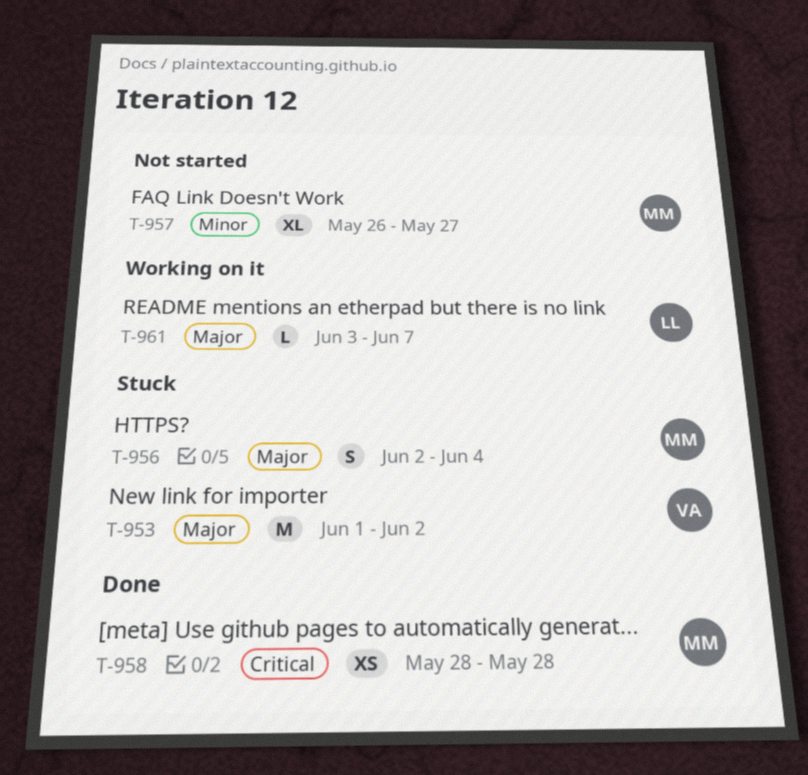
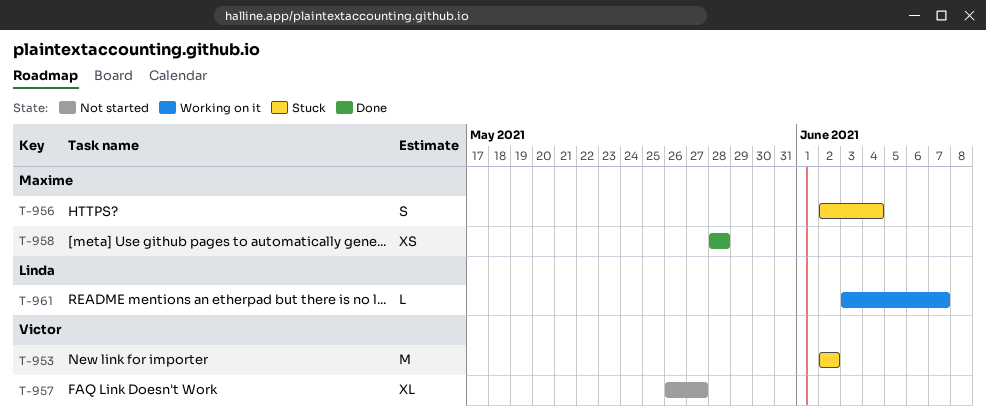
T-953, start: Jun 1 -> Jun 2
T-957, owner: Maxime -> Victor

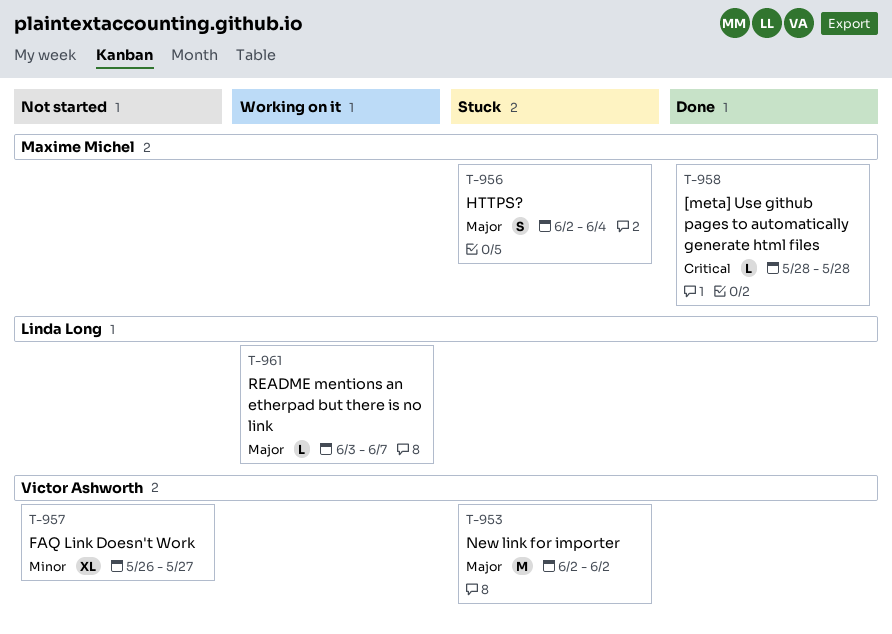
T-958, estimate: XS -> L

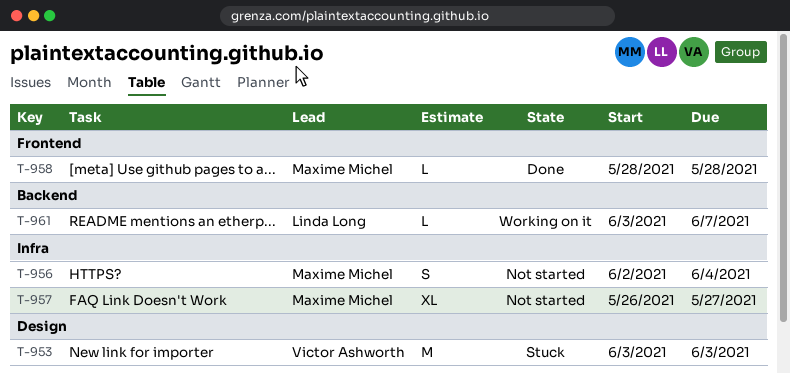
T-953, start: Jun 2 -> Jun 3
T-953, due: Jun 2 -> Jun 3
T-956, status: Stuck -> Not started
T-957, owner: Victor Ashworth -> Maxime Michel

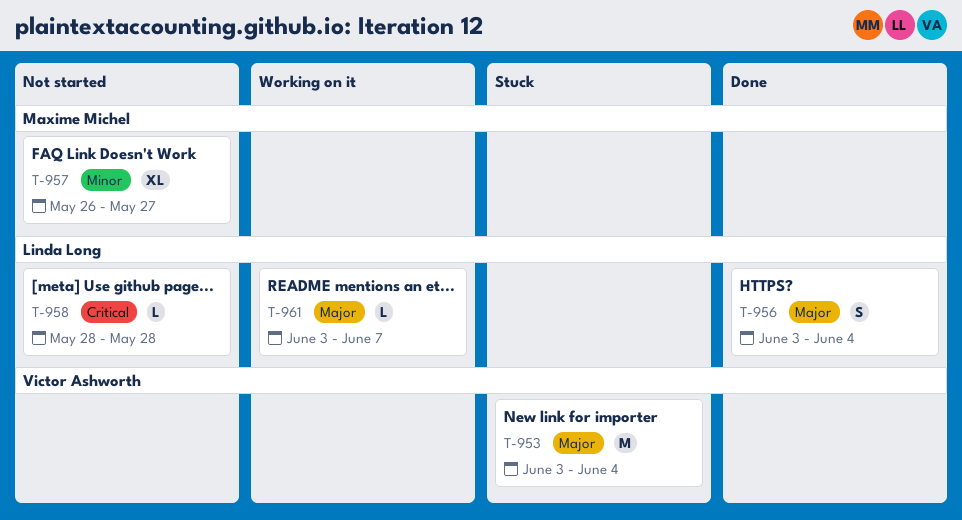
T-953, due: Jun 3 -> Jun 4
T-956, status: Not started -> Done
T-956, owner: Maxime Michel -> Linda Long
T-956, start: Jun 2 -> Jun 3
T-958, status: Done -> Not started
T-958, owner: Maxime Michel -> Linda Long

